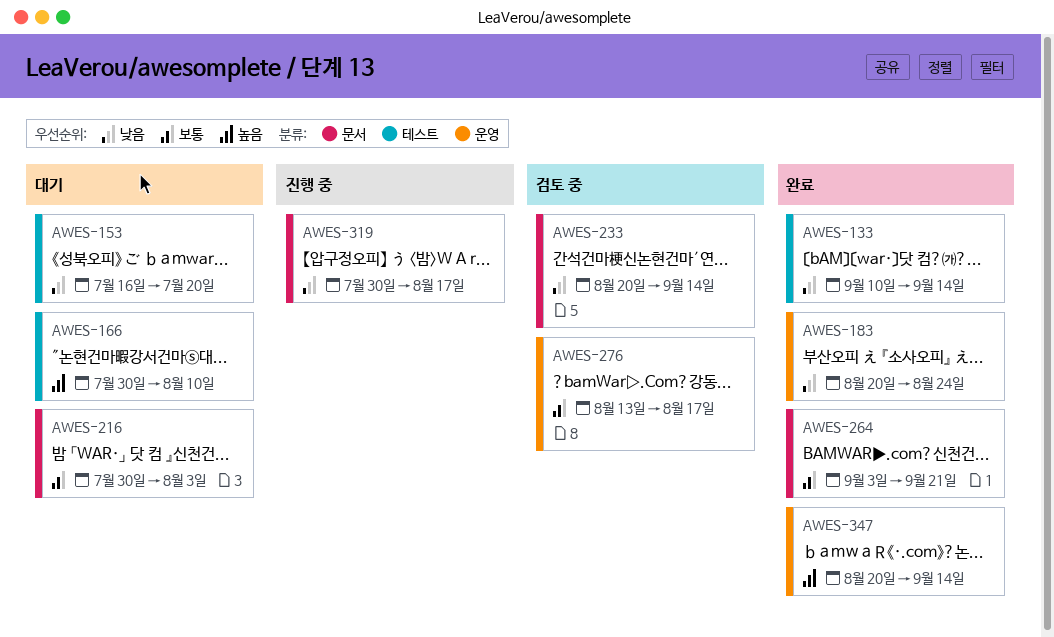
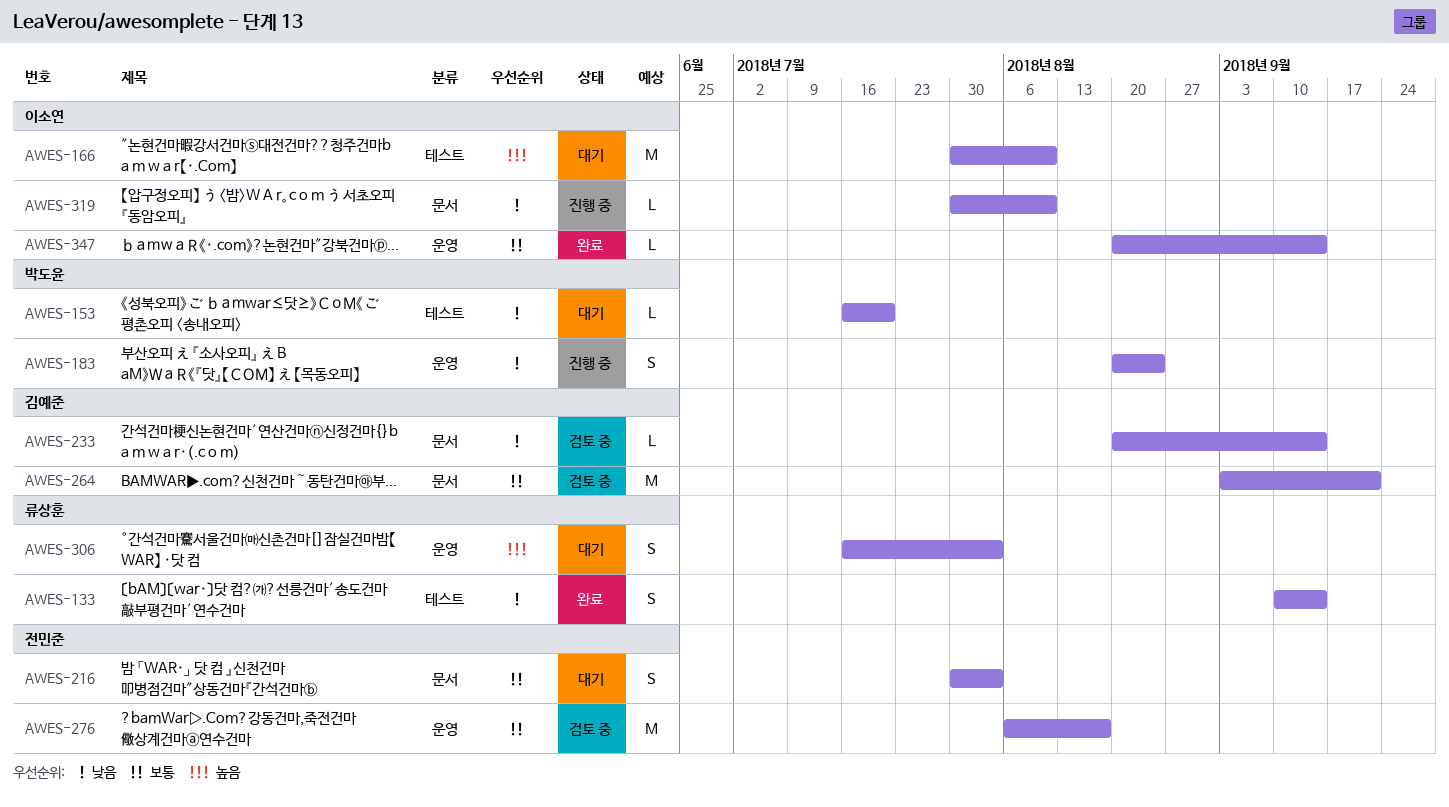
AWES-183, status: 완료 -> 진행 중
AWES-264, status: 완료 -> 검토 중
AWES-276, start: Aug 13 -> Aug 6
AWES-306: none -> present
AWES-319, due: Aug 17 -> Aug 10
AWES-347, priority: 높음 -> 보통

